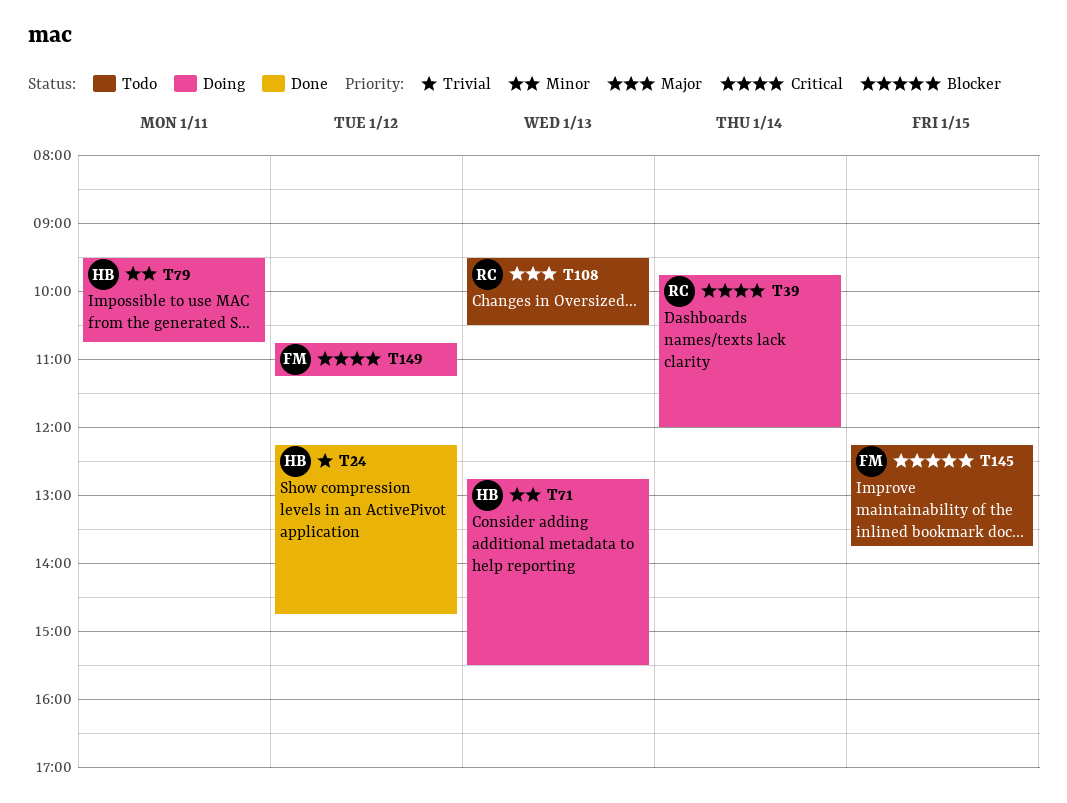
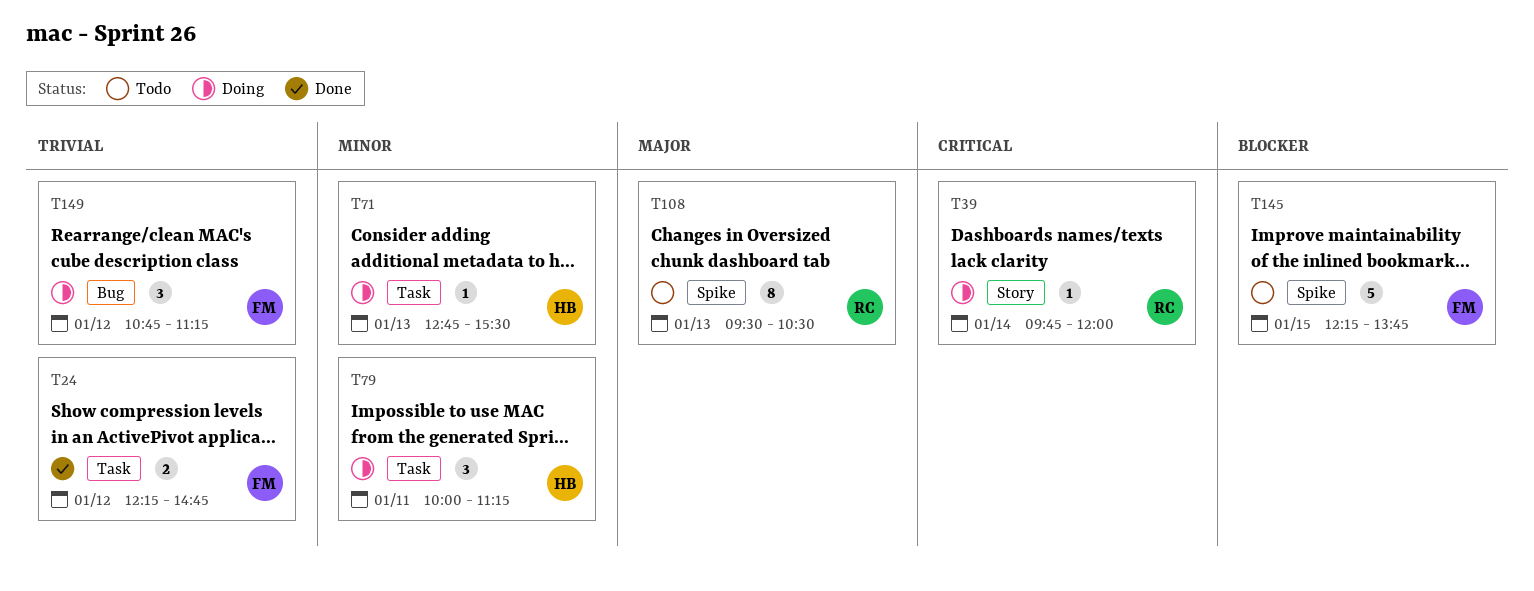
T24, owner: HB -> FM
T79, begins: 09:30 -> 10:00
T79, ends: 10:45 -> 11:15
T149, priority: Critical -> Trivial

